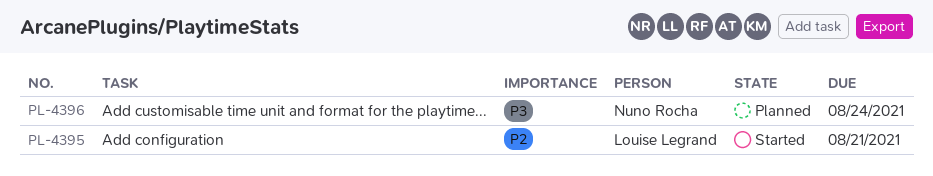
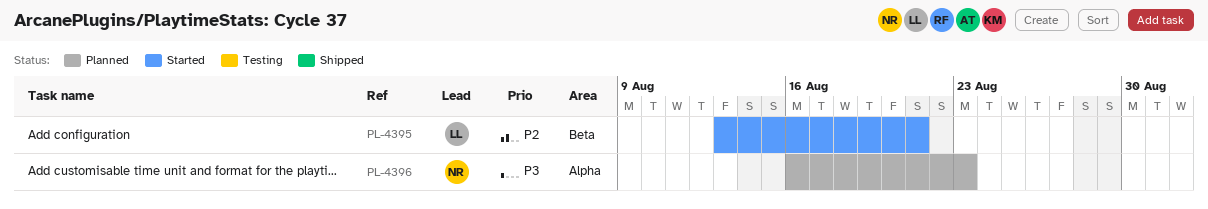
PL-4396, due: Aug 24 -> Aug 23

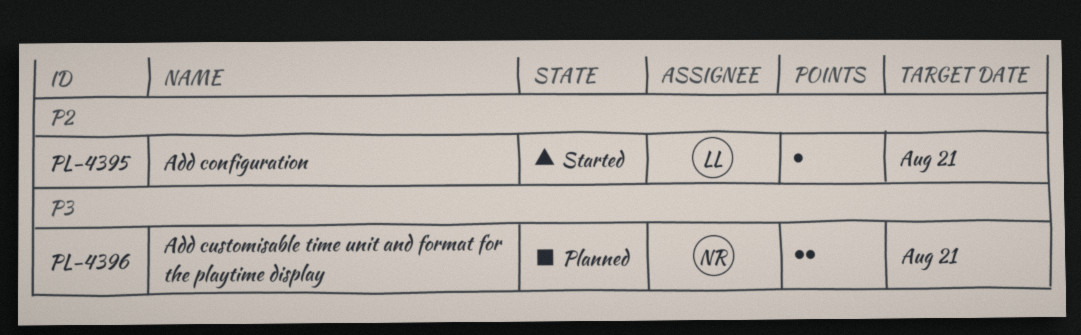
PL-4396, due: Aug 23 -> Aug 21

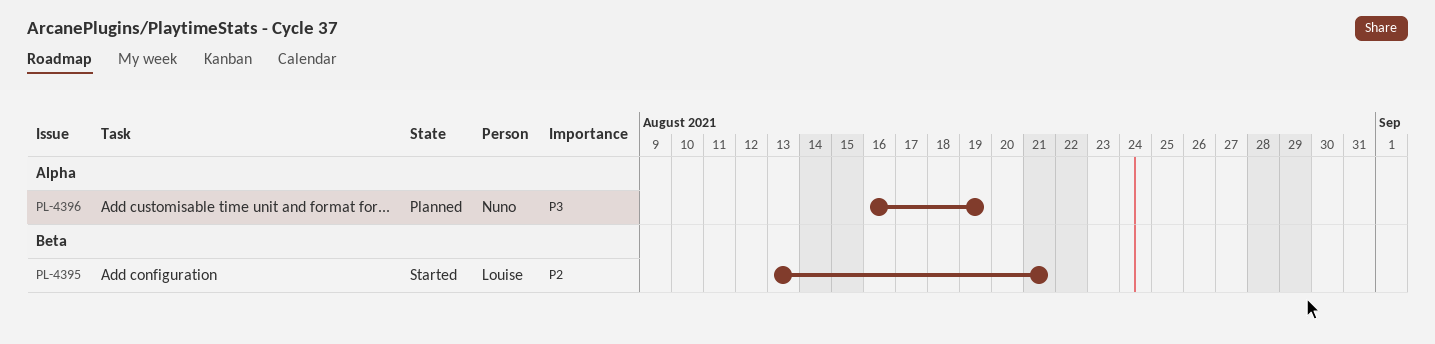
PL-4396, due: Aug 21 -> Aug 19

